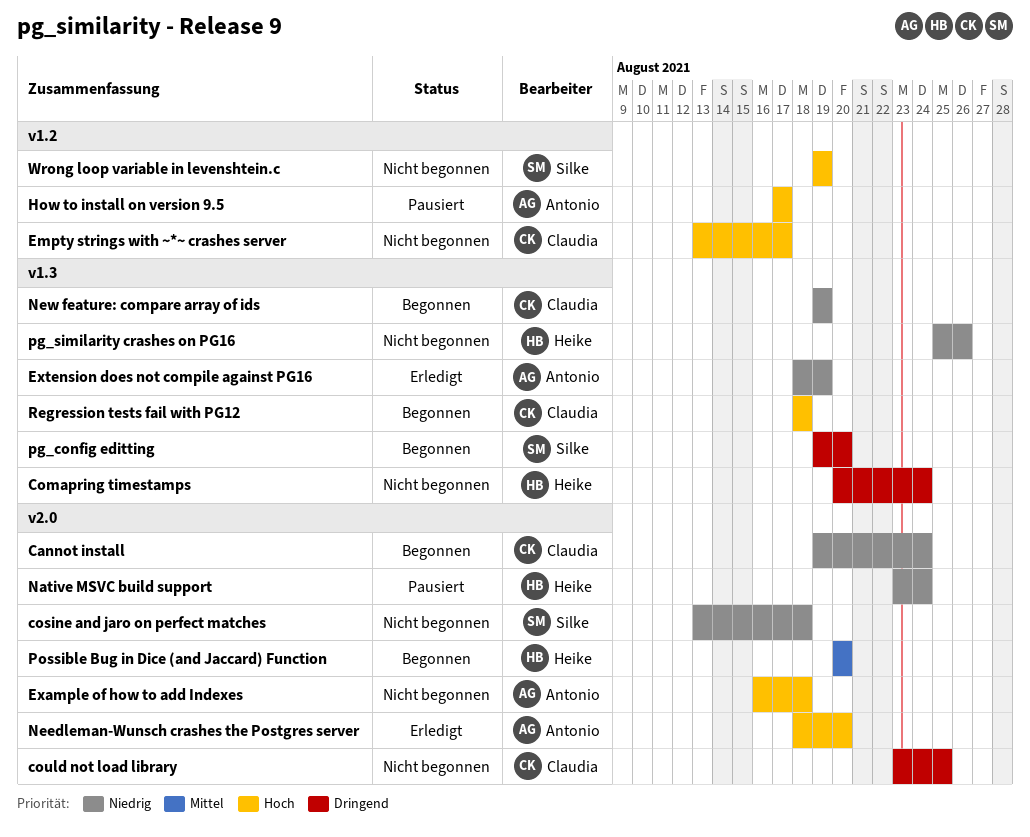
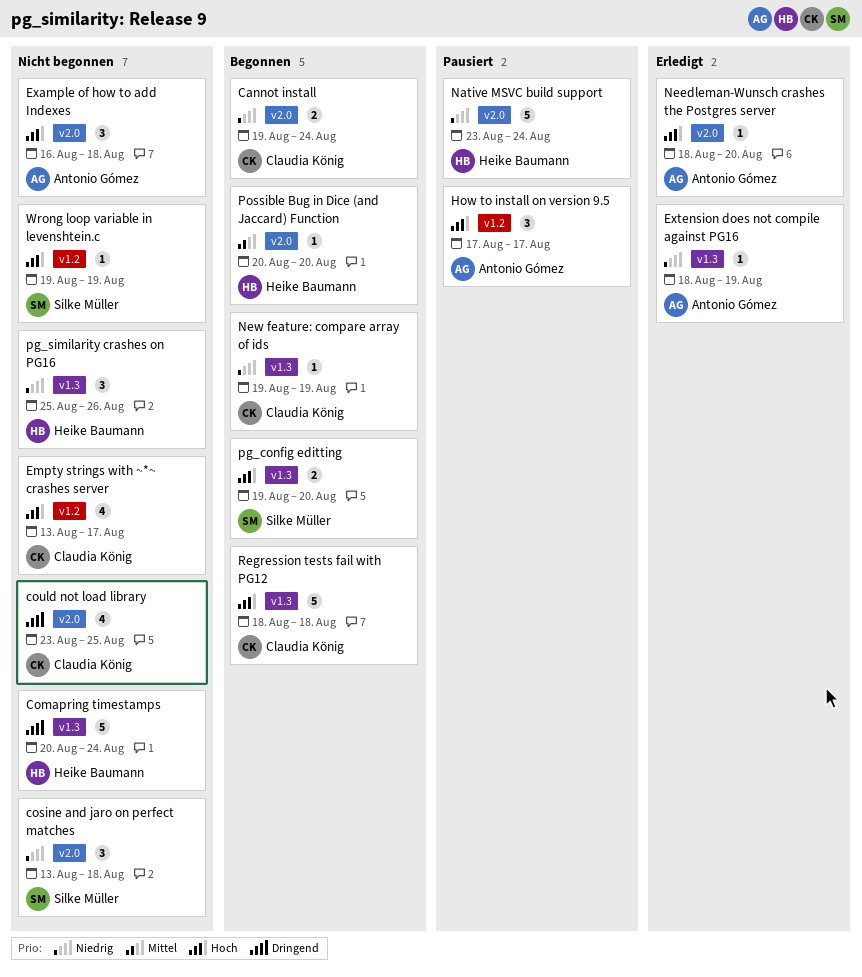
pg_config editting, priority: Dringend -> Hoch

